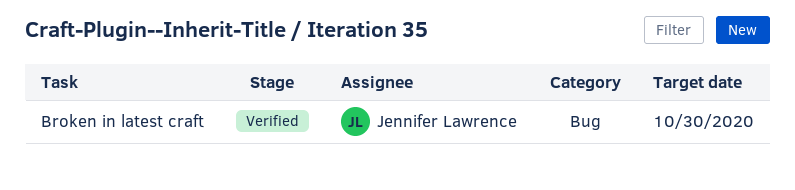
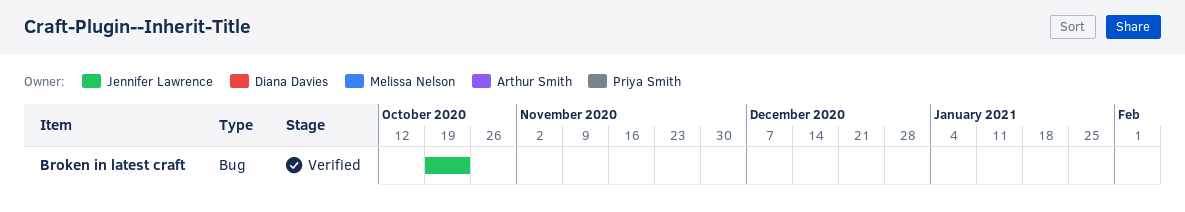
Broken in latest craft, due: Oct 30 -> Oct 23

